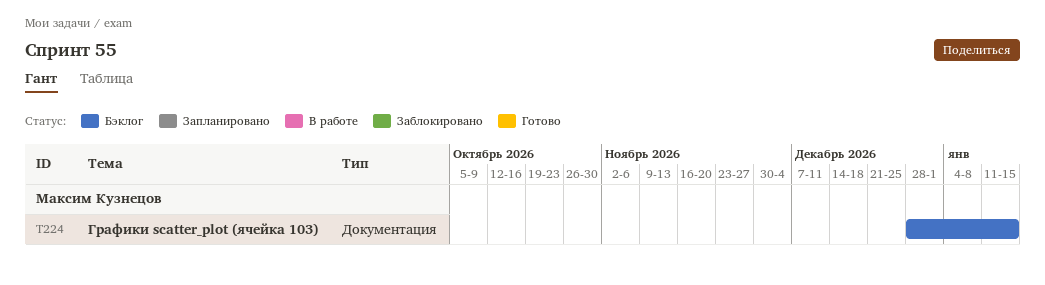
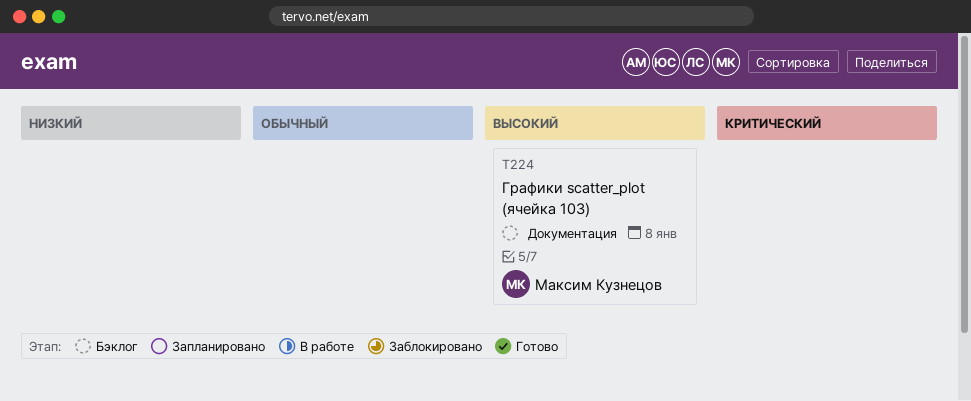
T224, due: Jan 15 -> Jan 8

